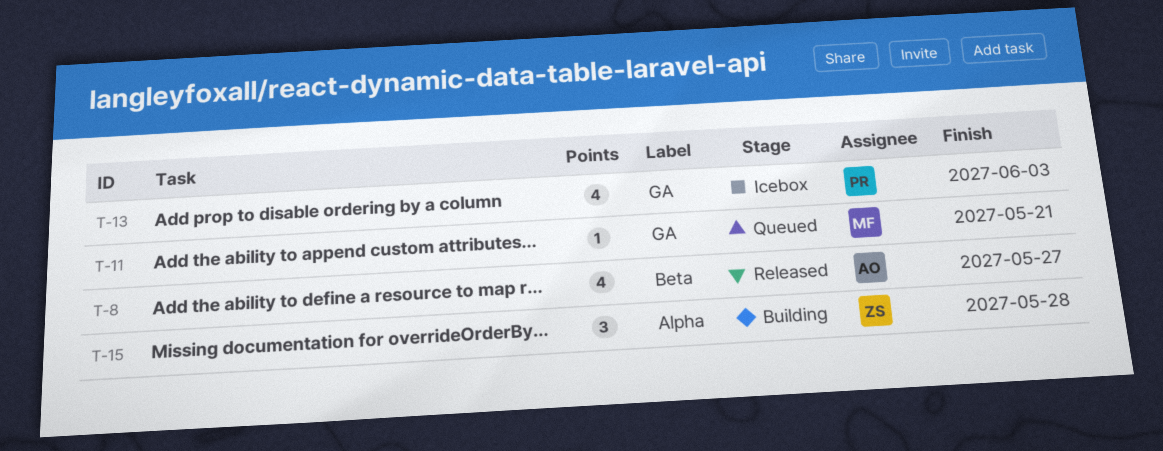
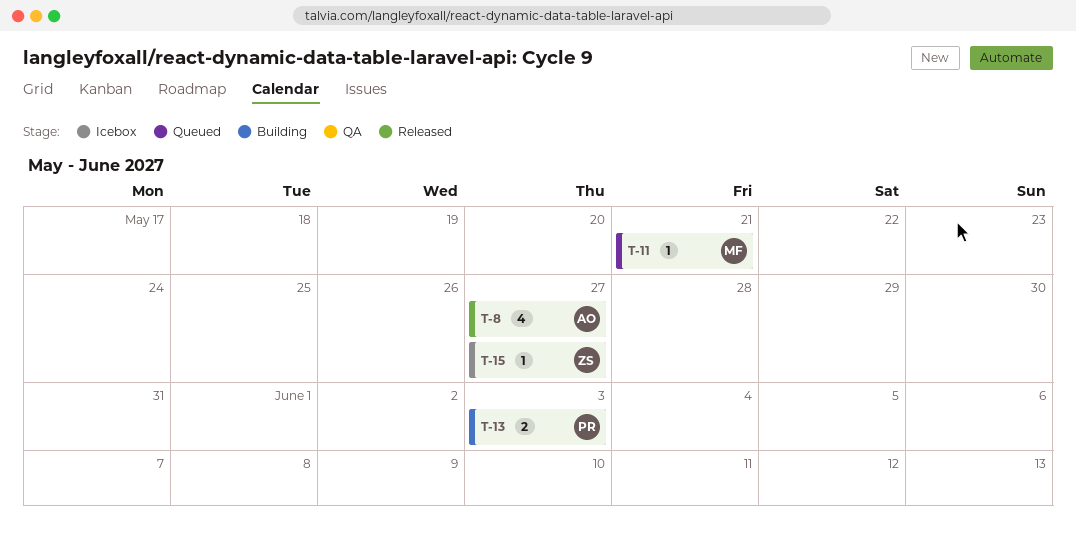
T-13, status: Icebox -> Building
T-13, estimate: 4 -> 2
T-15, status: Building -> Icebox
T-15, estimate: 3 -> 1
T-15, due: May 28 -> May 27

